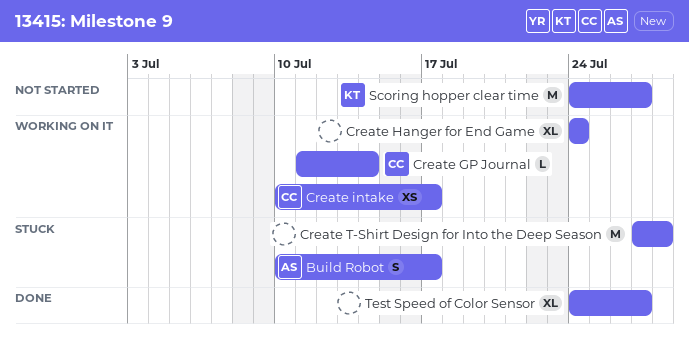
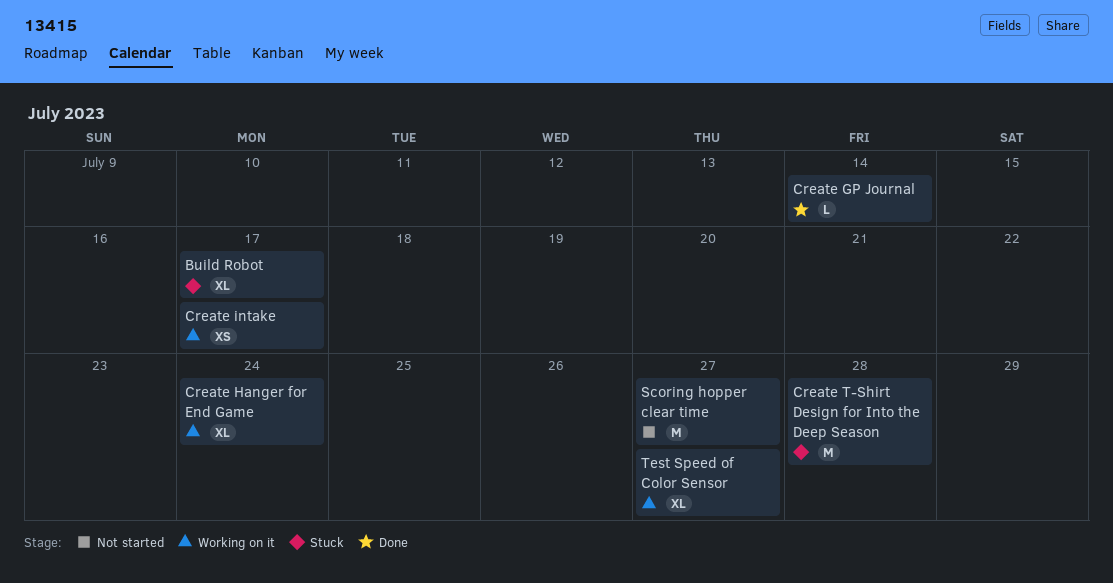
Build Robot, estimate: S -> XL
Create GP Journal, status: Working on it -> Done
Test Speed of Color Sensor, status: Done -> Working on it

